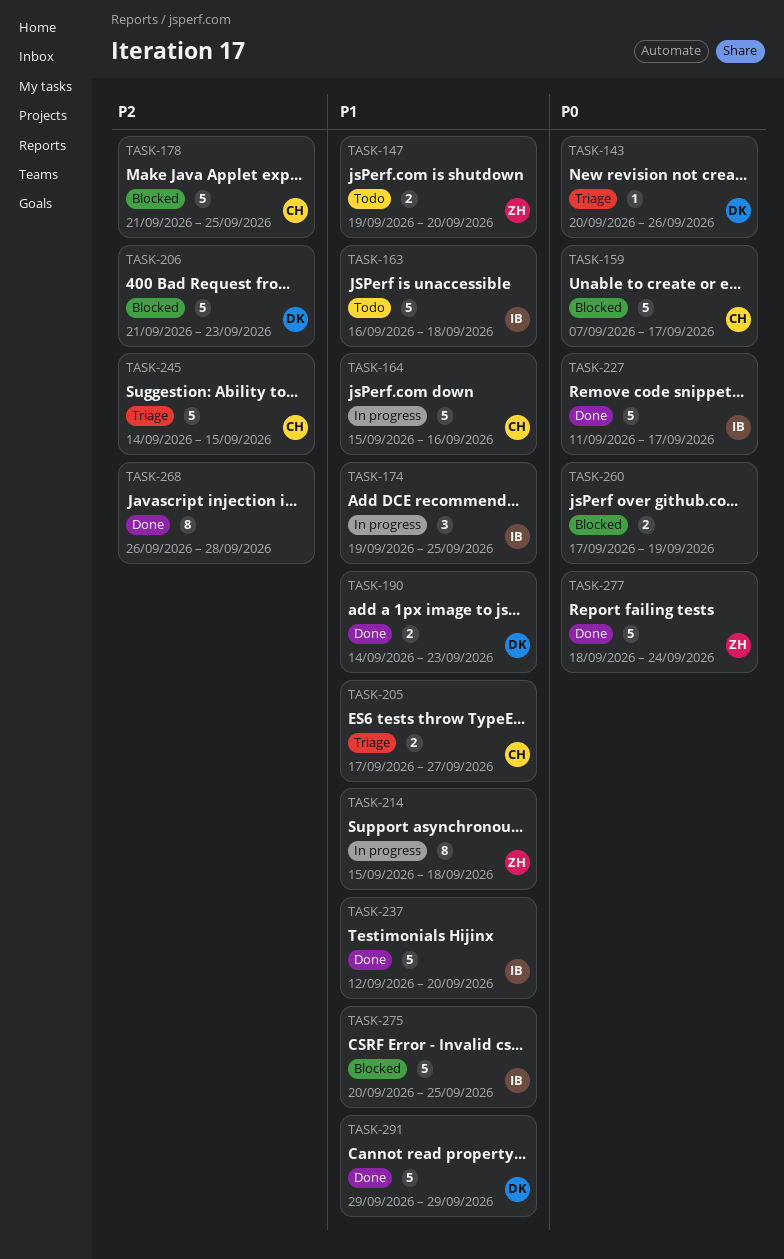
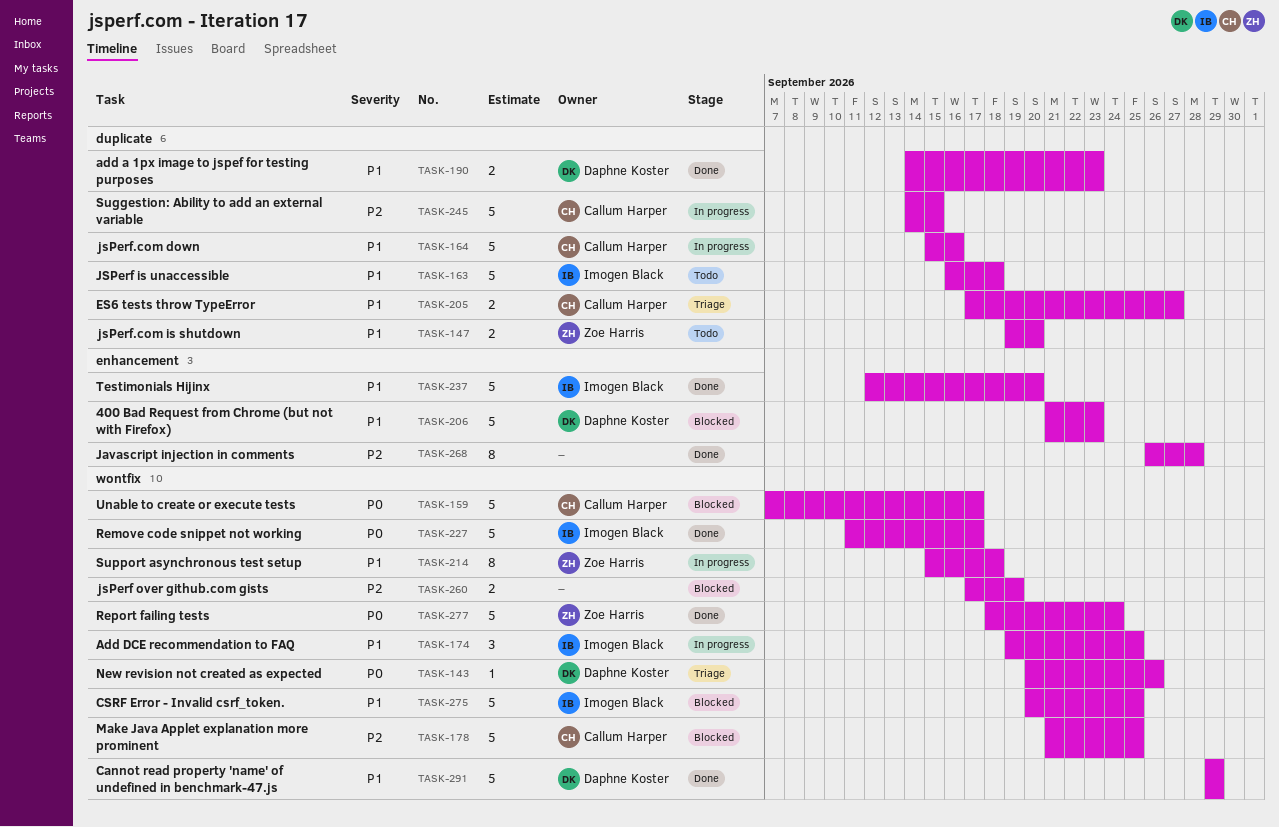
TASK-206, priority: P2 -> P1
TASK-245, status: Triage -> In progress
TASK-260, priority: P0 -> P2

